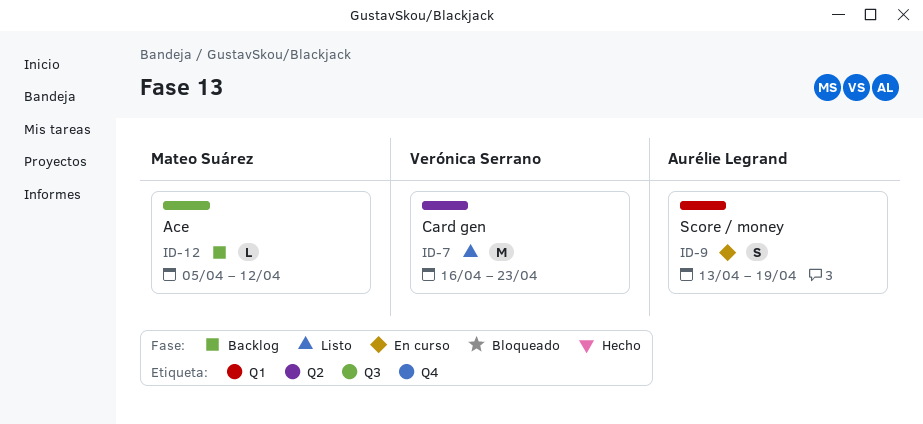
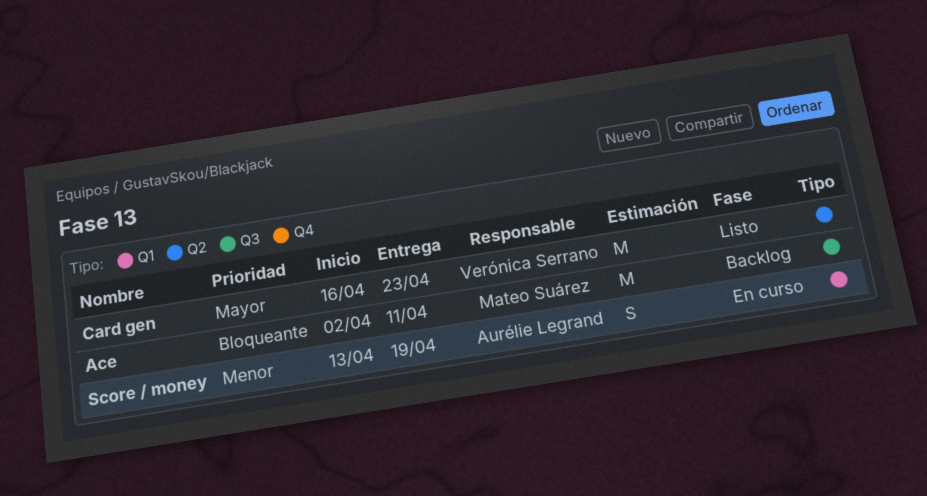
Ace, estimate: L -> M
Ace, start: Apr 5 -> Apr 2
Ace, due: Apr 12 -> Apr 11

